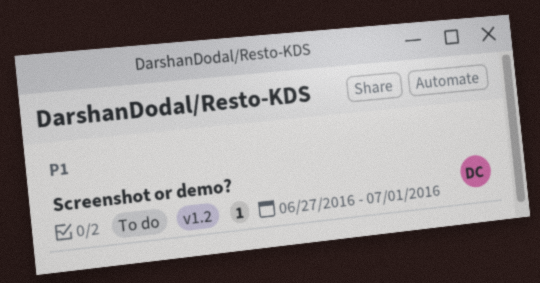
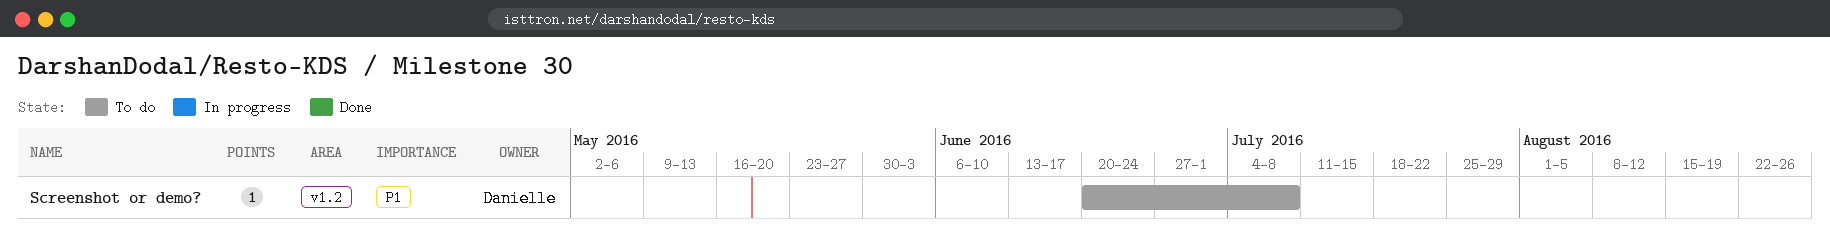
Screenshot or demo?, start: Jun 27 -> Jun 20
Screenshot or demo?, due: Jul 1 -> Jul 8

